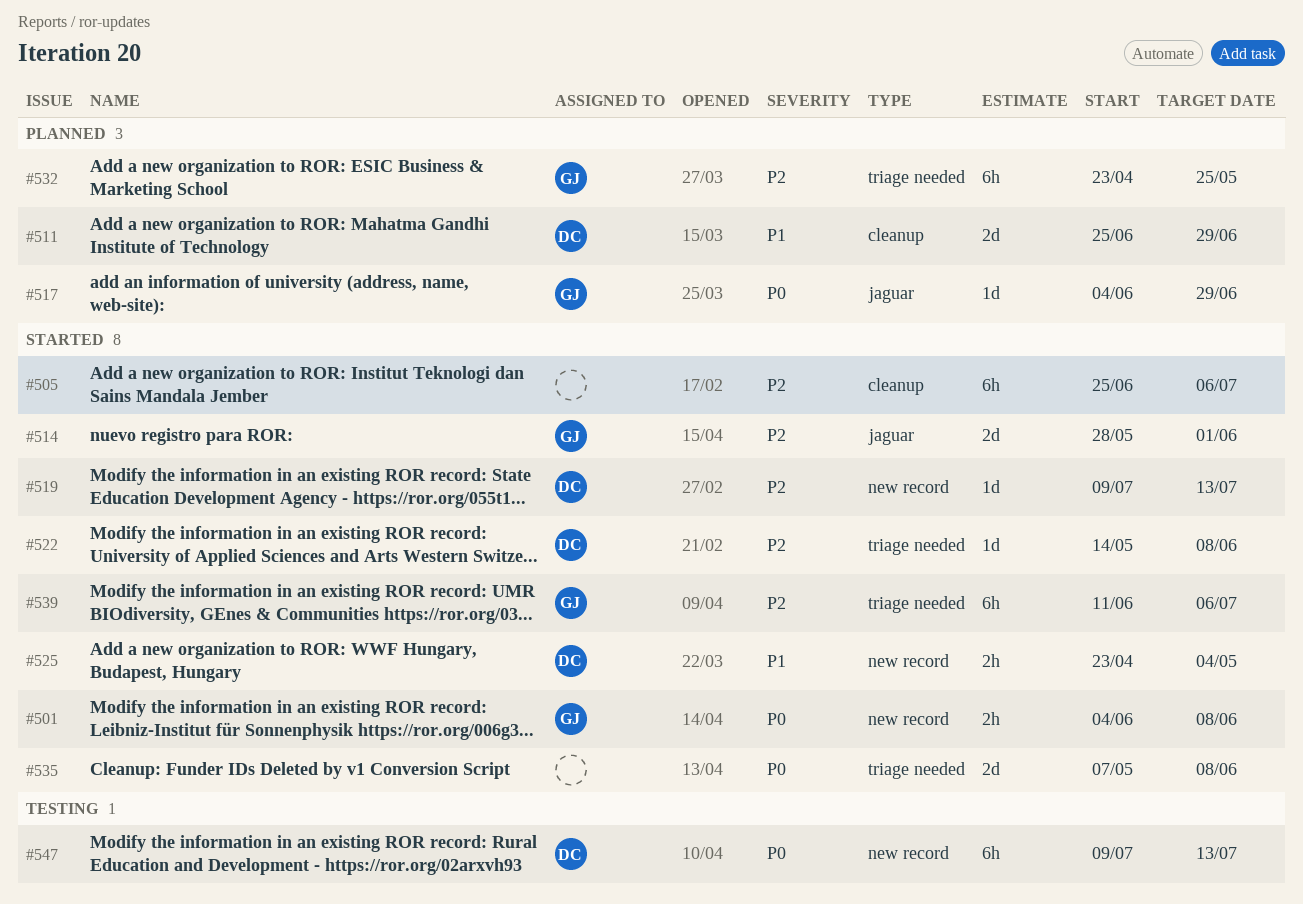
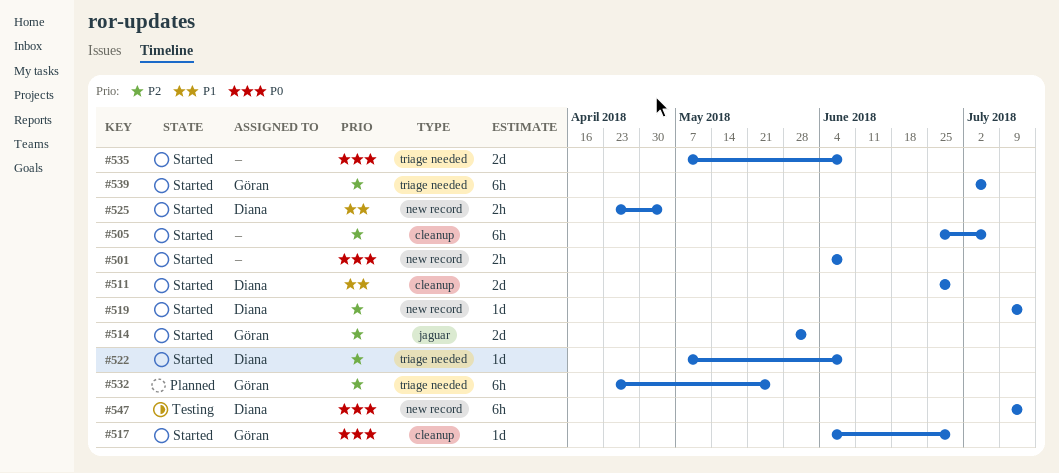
#501, owner: Göran -> none
#511, status: Planned -> Started
#517, status: Planned -> Started
#517, label: jaguar -> cleanup
#522, start: May 14 -> May 7
#539, start: Jun 11 -> Jul 2

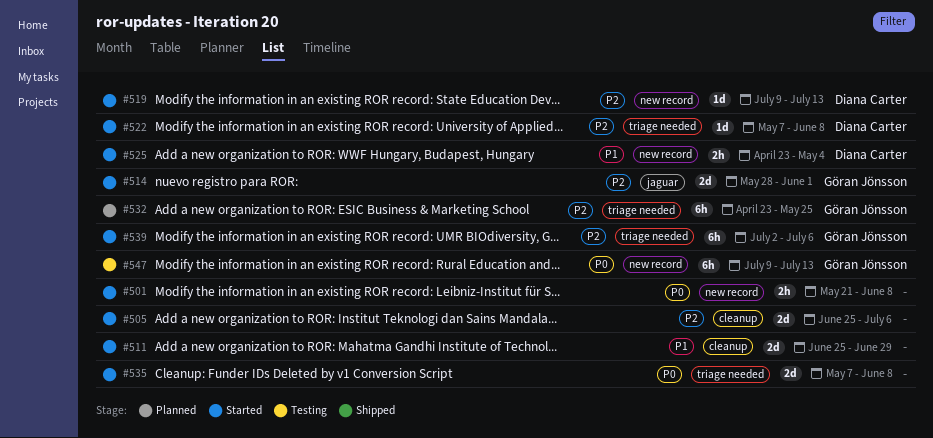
#501, start: Jun 4 -> May 21
#505, estimate: 6h -> 2d
#511, owner: Diana Carter -> none
#517: present -> none
#547, owner: Diana Carter -> Göran Jönsson

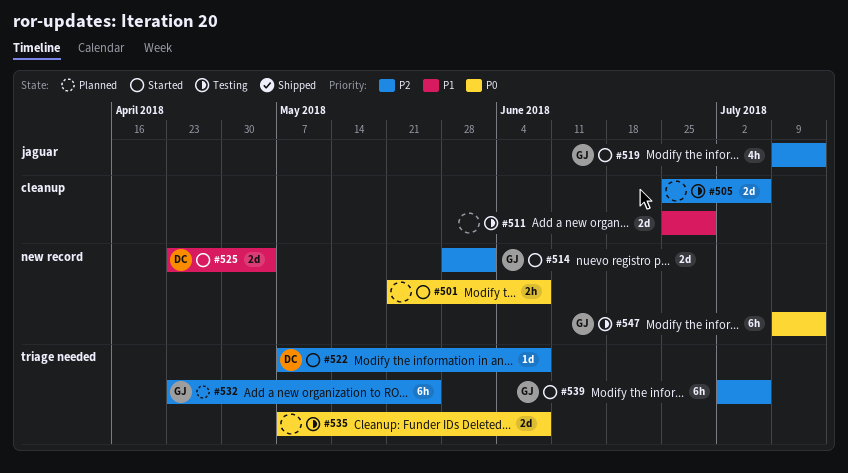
#505, status: Started -> Testing
#511, status: Started -> Testing
#514, label: jaguar -> new record
#519, owner: Diana Carter -> Göran Jönsson
#519, label: new record -> jaguar
#519, estimate: 1d -> 4h
#525, estimate: 2h -> 2d
#535, status: Started -> Testing

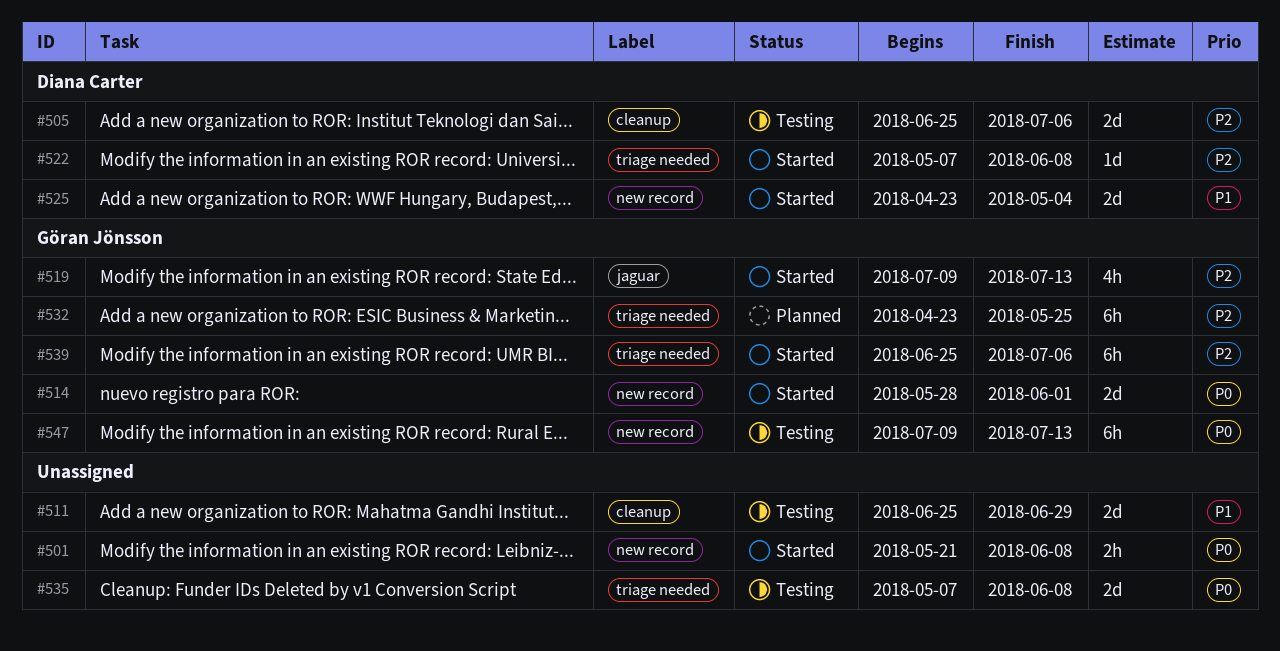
#505, owner: none -> Diana Carter
#514, priority: P2 -> P0
#539, start: Jul 2 -> Jun 25

